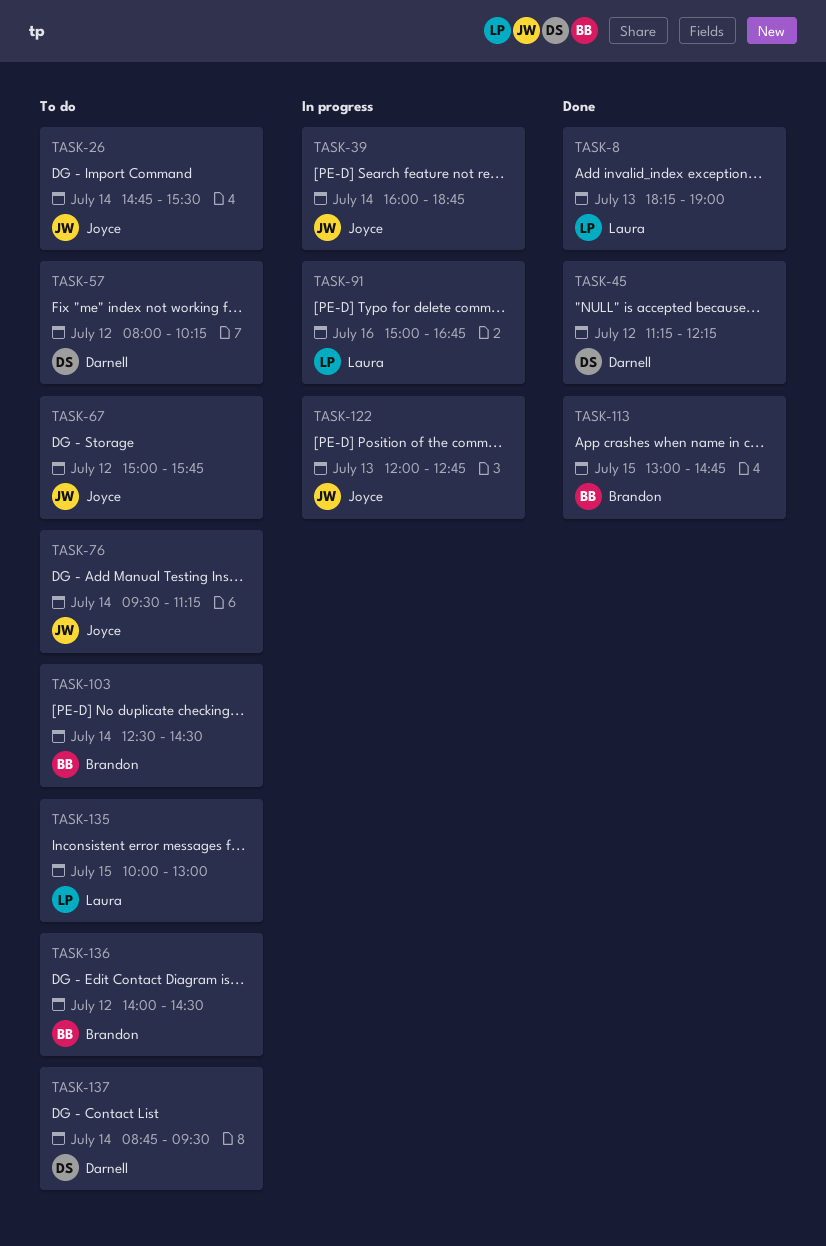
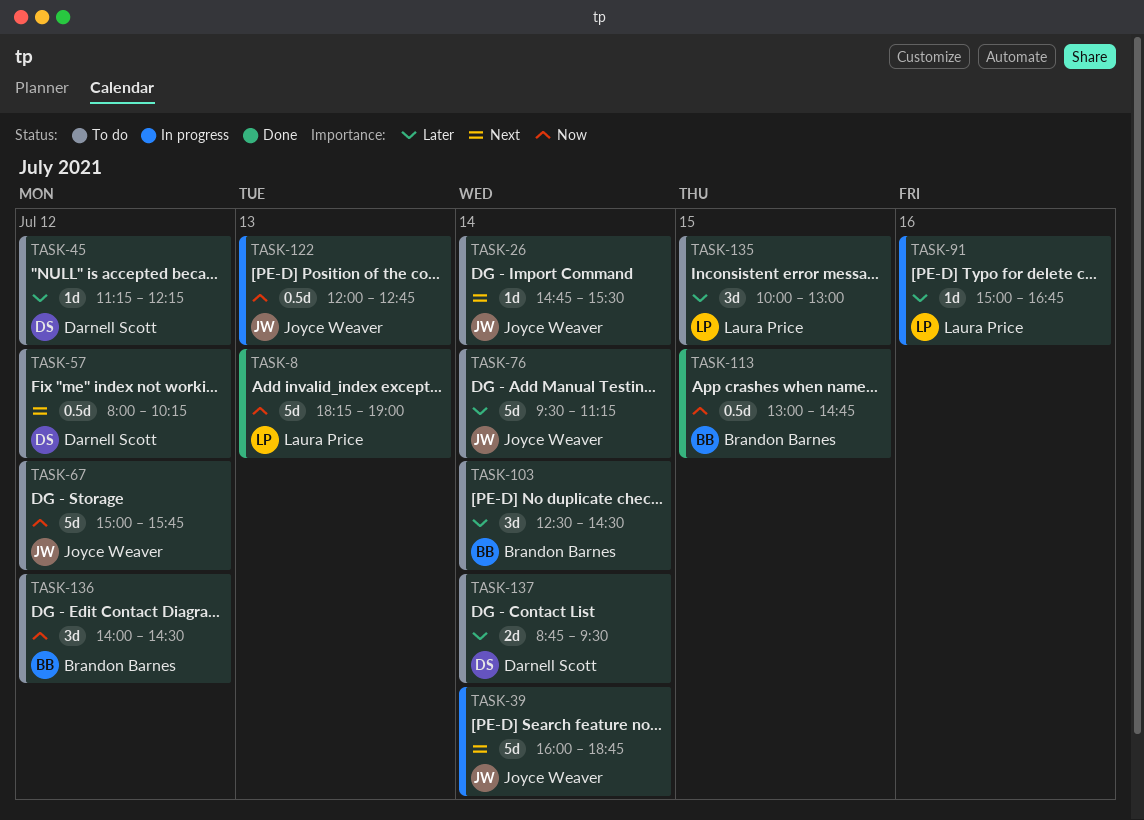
TASK-45, status: Done -> To do

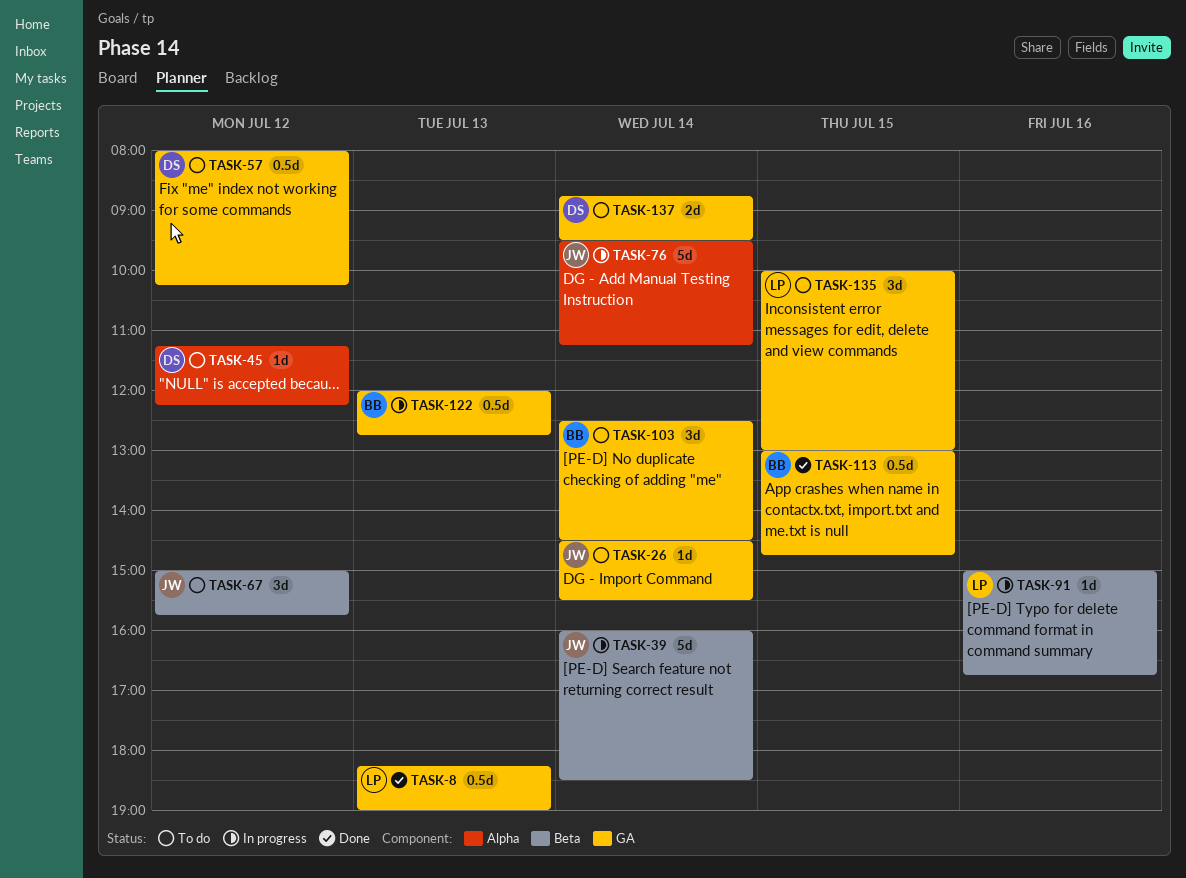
TASK-8, estimate: 5d -> 0.5d
TASK-26, begins: 14:45 -> 14:30
TASK-39, ends: 18:45 -> 18:30
TASK-67, estimate: 5d -> 3d
TASK-76, status: To do -> In progress
TASK-122, owner: Joyce Weaver -> Brandon Barnes
TASK-136: present -> none

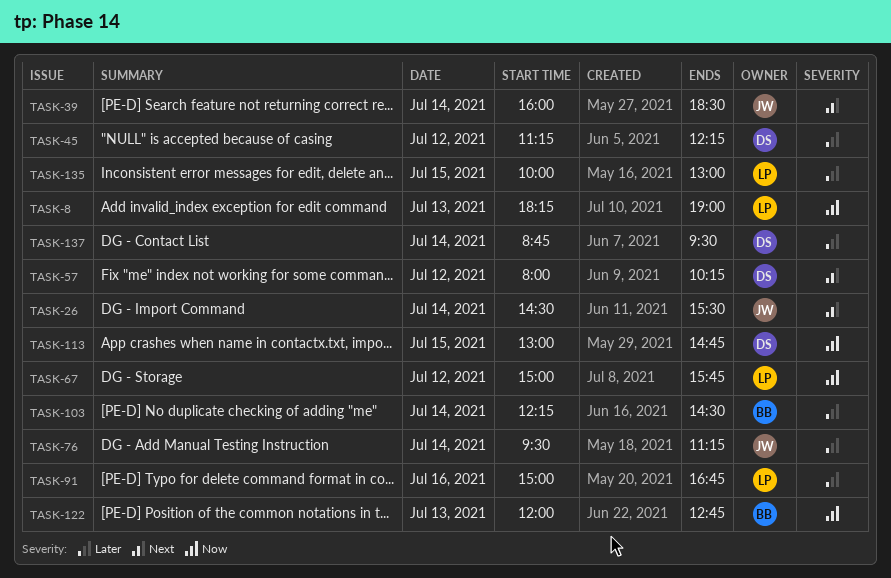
TASK-67, owner: JW -> LP
TASK-103, begins: 12:30 -> 12:15
TASK-113, owner: BB -> DS

